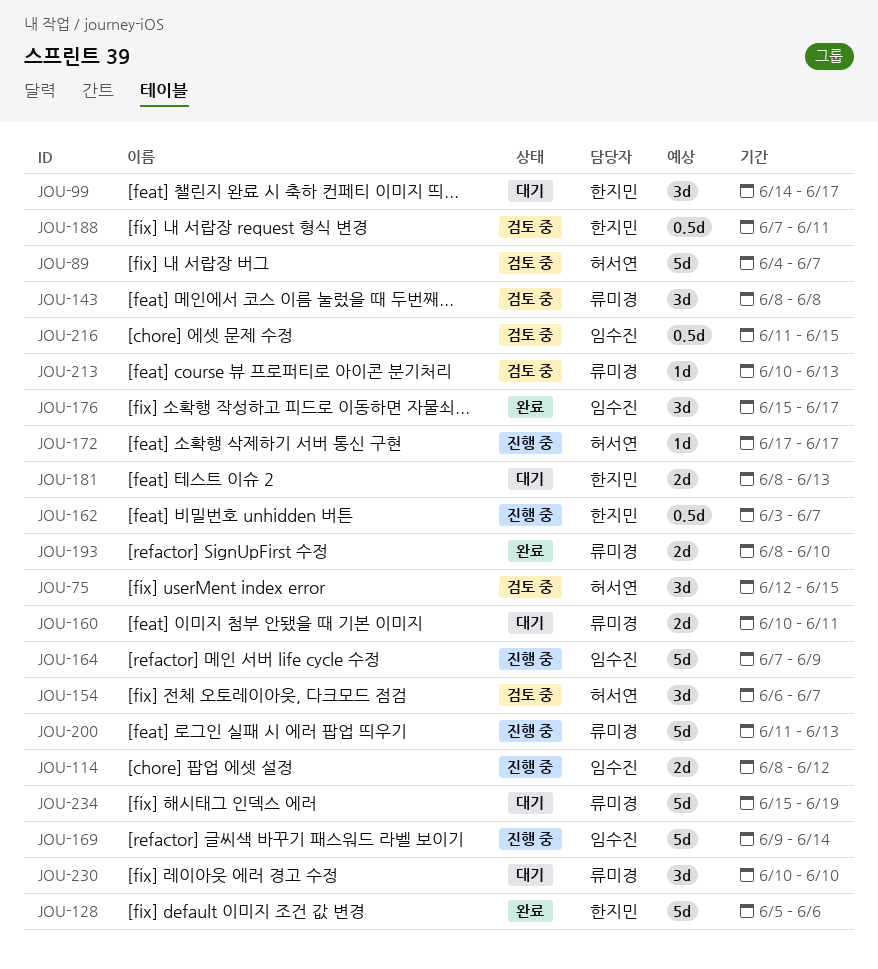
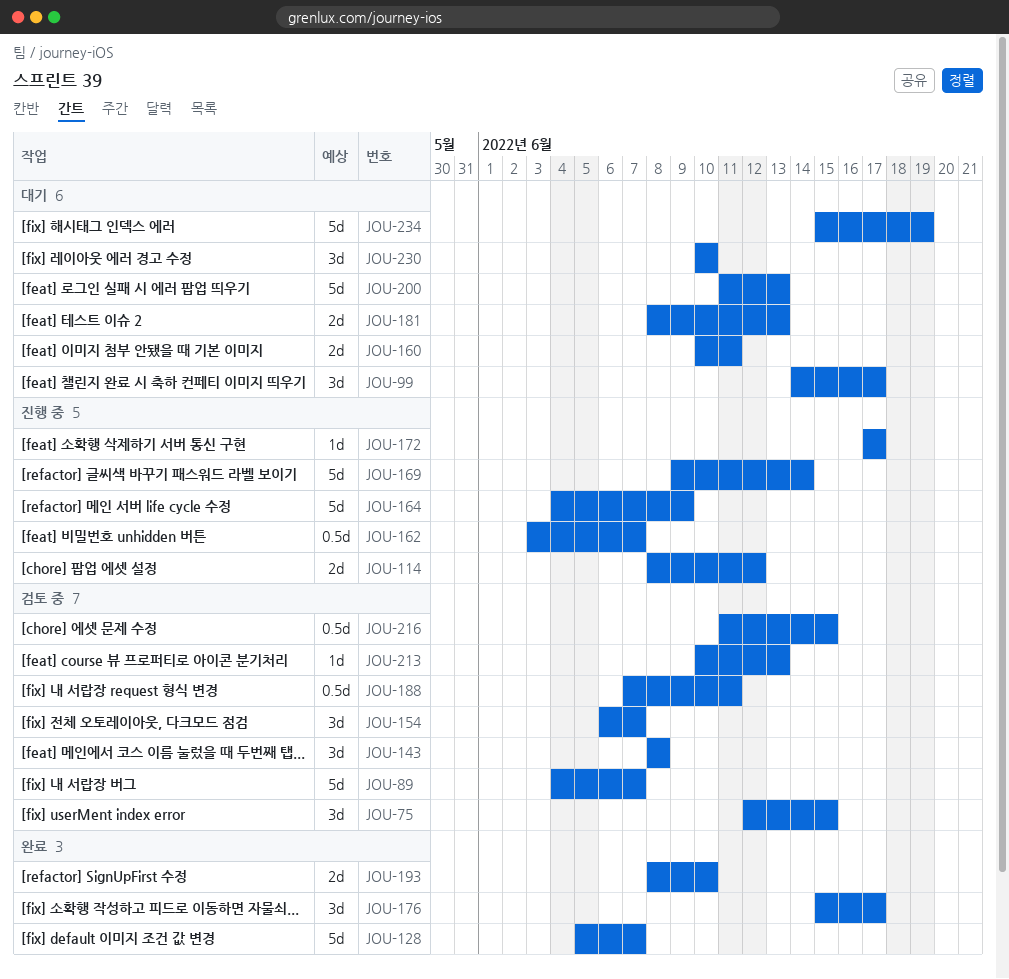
JOU-128, due: Jun 6 -> Jun 7
JOU-164, start: Jun 7 -> Jun 4
JOU-200, status: 진행 중 -> 대기

